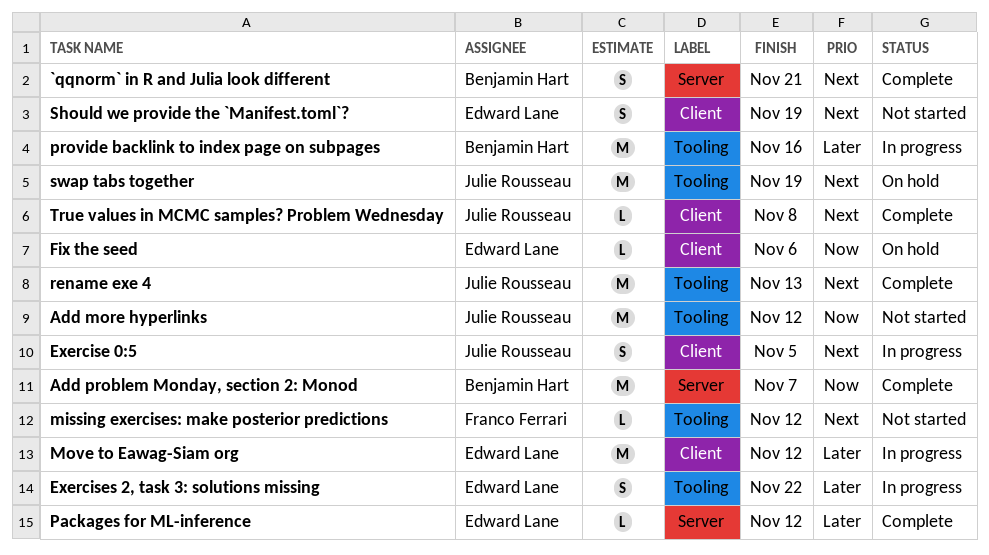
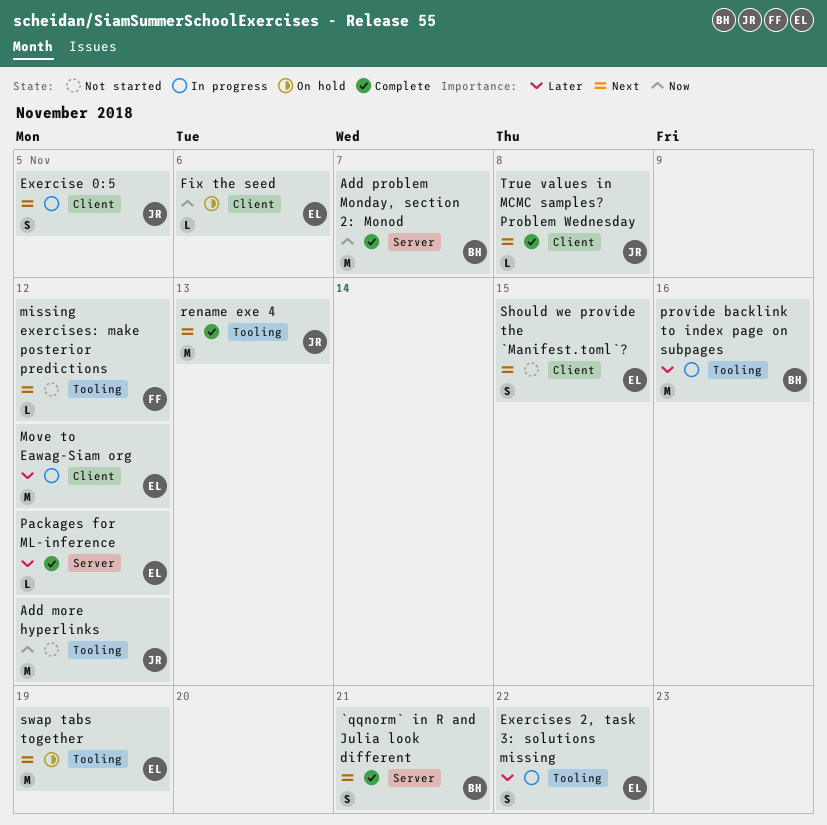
Should we provide the `Manifest.toml`?, due: Nov 19 -> Nov 15
swap tabs together, owner: Julie Rousseau -> Edward Lane

